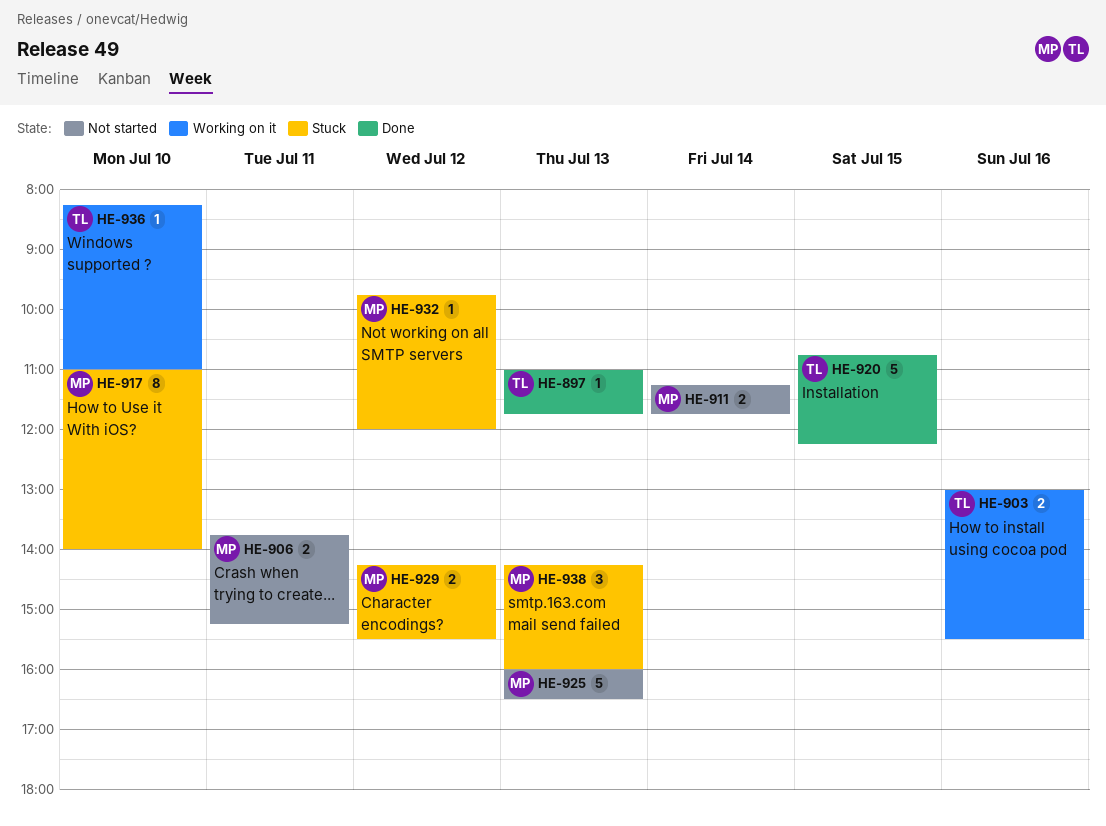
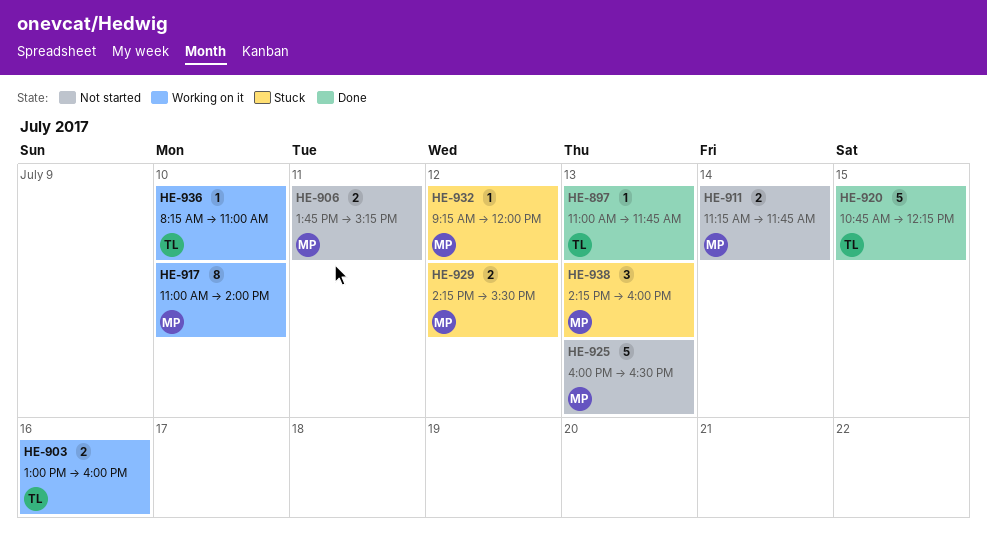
HE-903, ends: 15:30 -> 16:00
HE-917, status: Stuck -> Working on it
HE-932, begins: 09:45 -> 09:15

